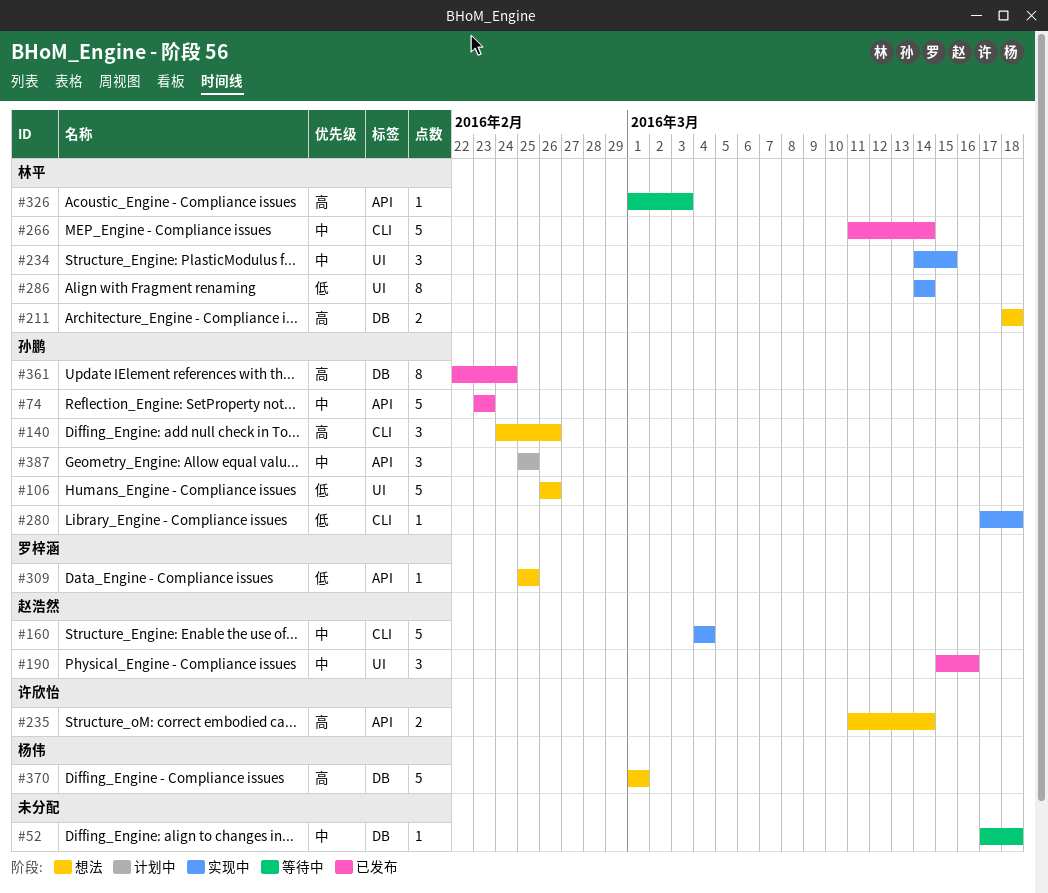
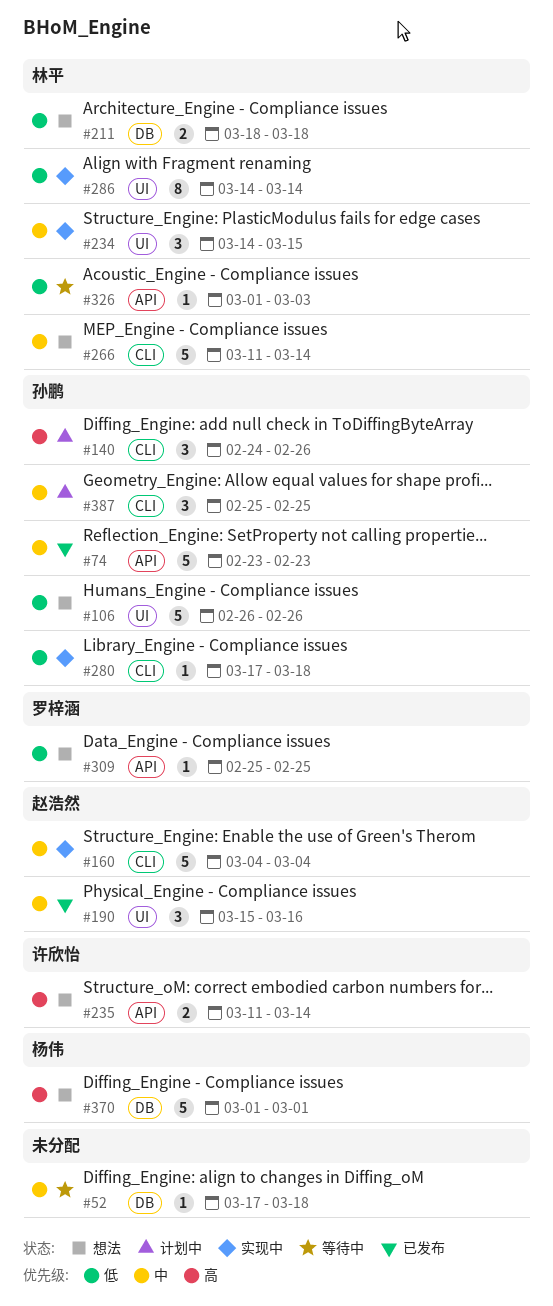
#140, status: 想法 -> 计划中
#211, priority: 高 -> 低
#266, status: 已发布 -> 想法
#326, priority: 高 -> 低
#361: present -> none
#387, label: API -> CLI

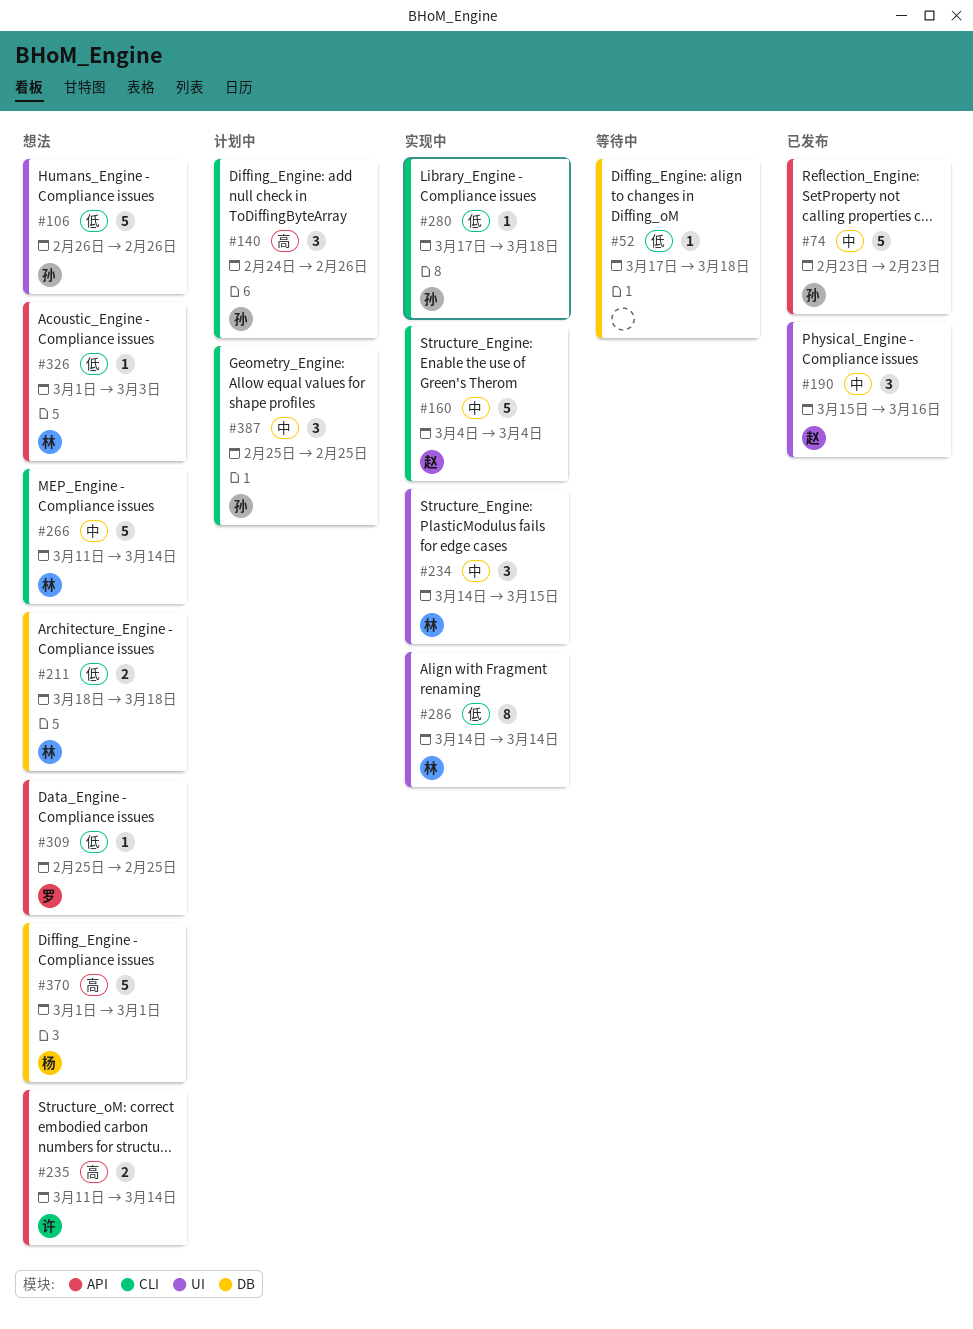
#52, priority: 中 -> 低
#326, status: 等待中 -> 想法

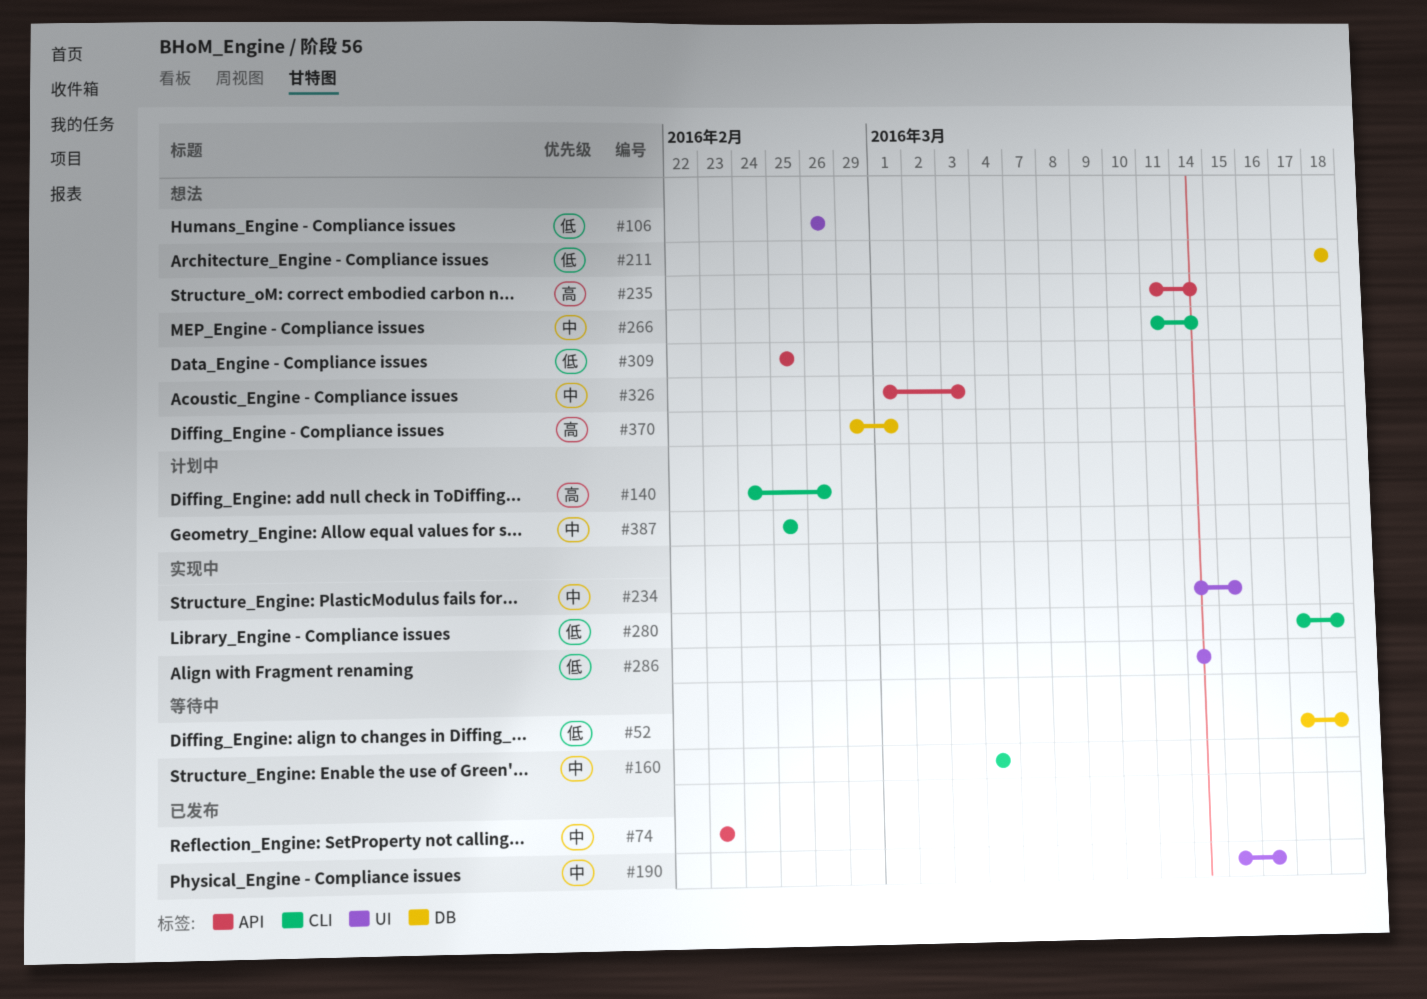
#160, status: 实现中 -> 等待中
#326, priority: 低 -> 中
#370, start: Mar 1 -> Feb 29

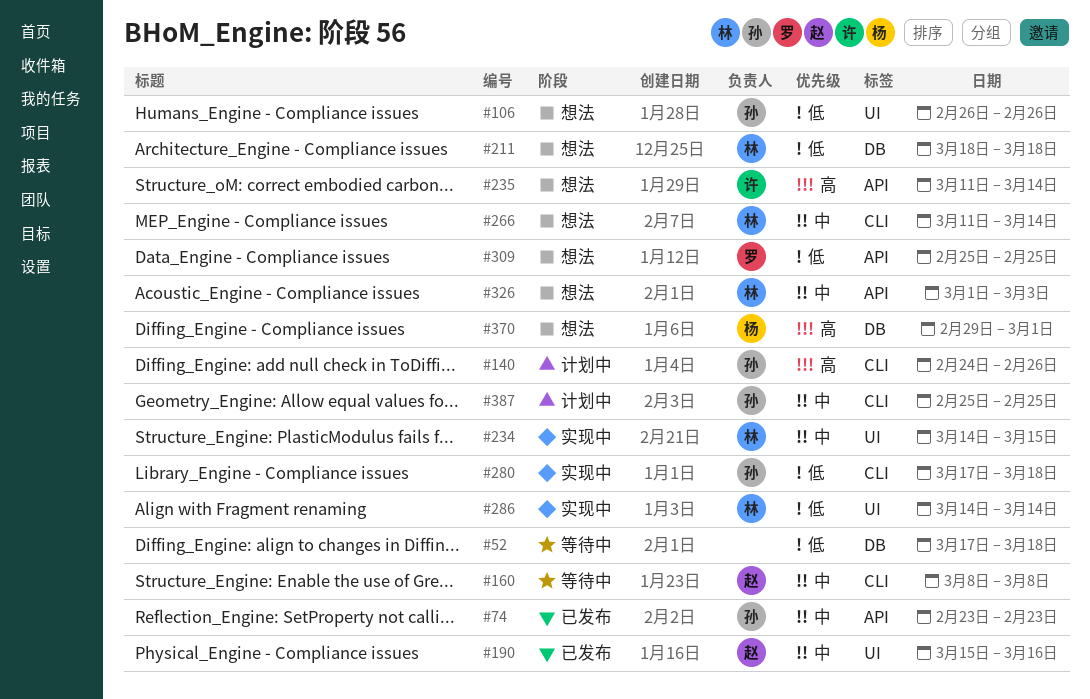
#160, start: Mar 4 -> Mar 8
#160, due: Mar 4 -> Mar 8

